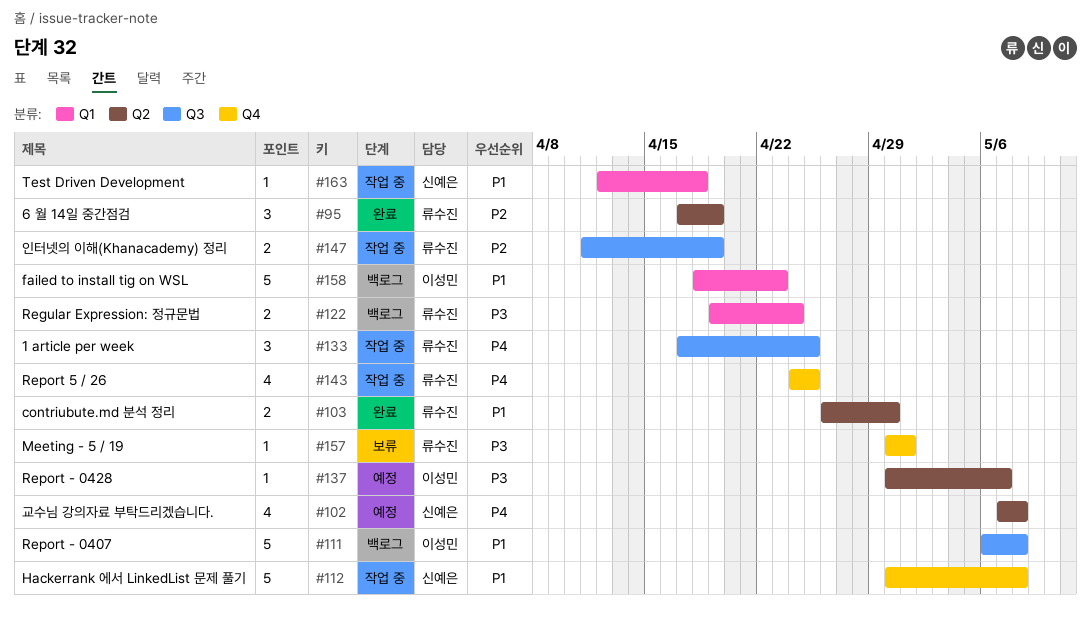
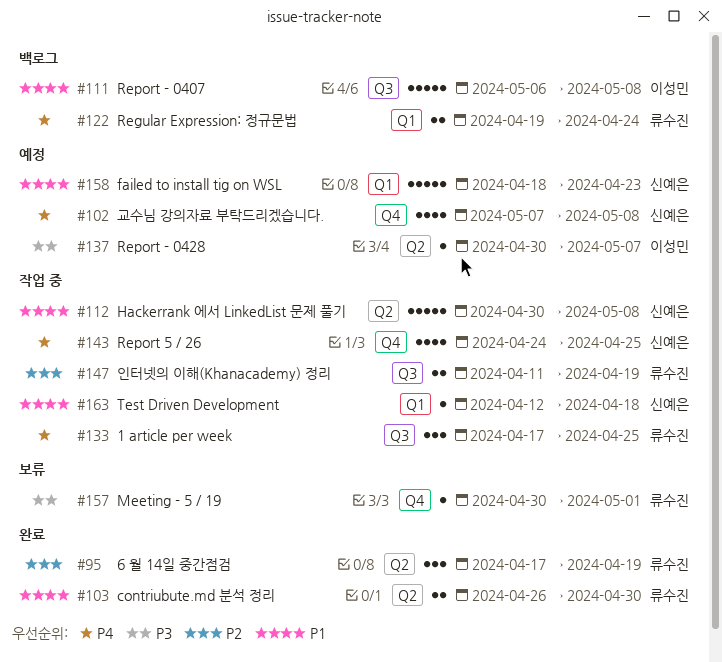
#102, label: Q2 -> Q4
#112, label: Q4 -> Q2
#122, priority: P3 -> P4
#143, owner: 류수진 -> 신예은
#158, status: 백로그 -> 예정
#158, owner: 이성민 -> 신예은

